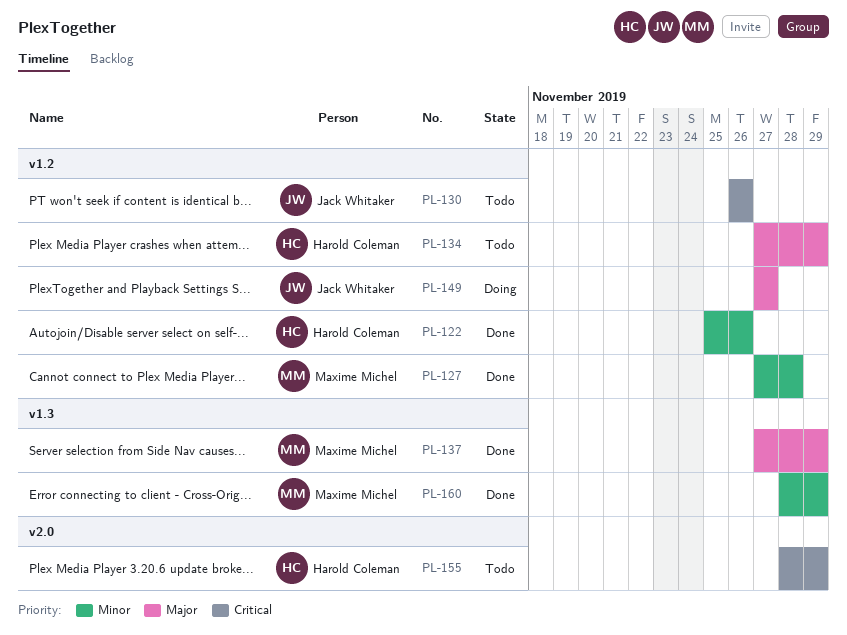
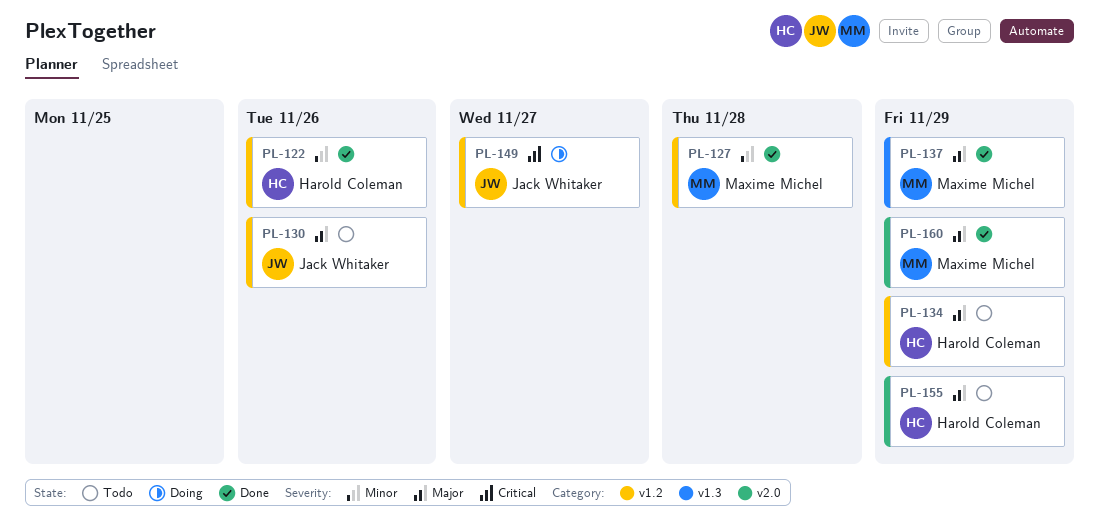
PL-130, priority: Critical -> Major
PL-149, priority: Major -> Critical
PL-155, priority: Critical -> Major
PL-160, priority: Minor -> Major
PL-160, label: v1.3 -> v2.0

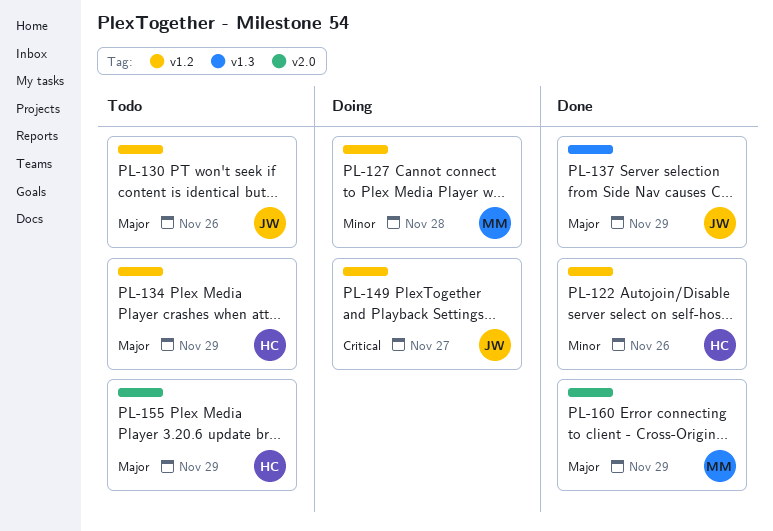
PL-127, status: Done -> Doing
PL-137, owner: Maxime Michel -> Jack Whitaker

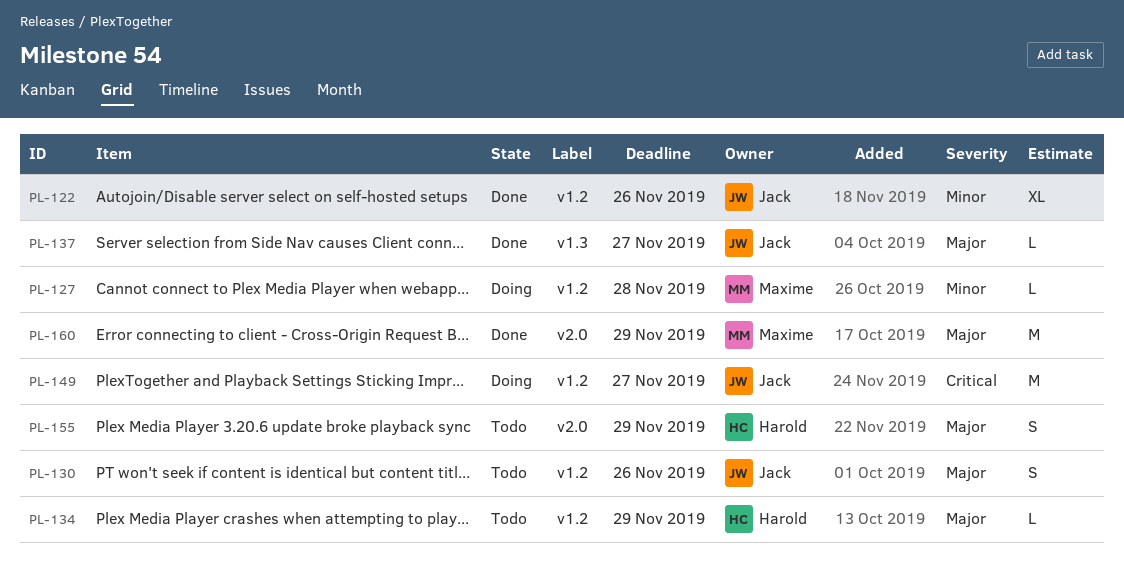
PL-122, owner: Harold -> Jack
PL-137, due: Nov 29 -> Nov 27

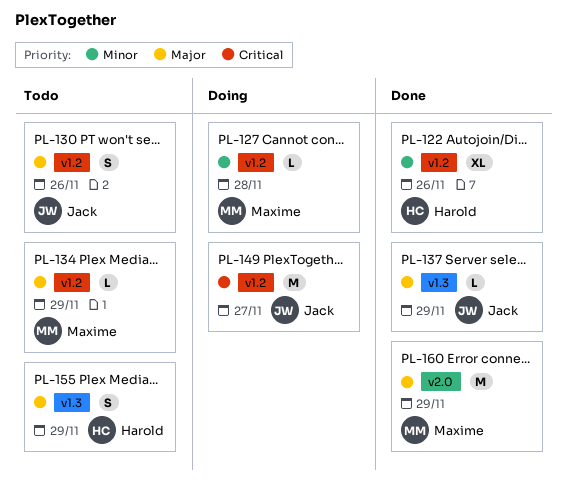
PL-122, owner: Jack -> Harold
PL-134, owner: Harold -> Maxime
PL-137, due: Nov 27 -> Nov 29
PL-155, label: v2.0 -> v1.3

